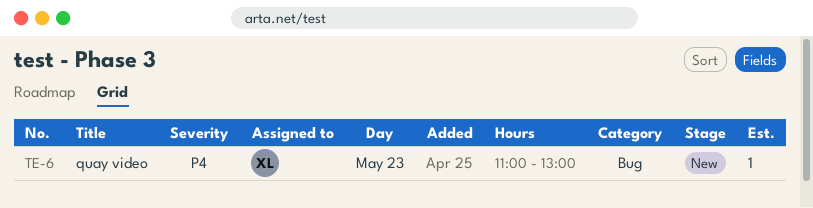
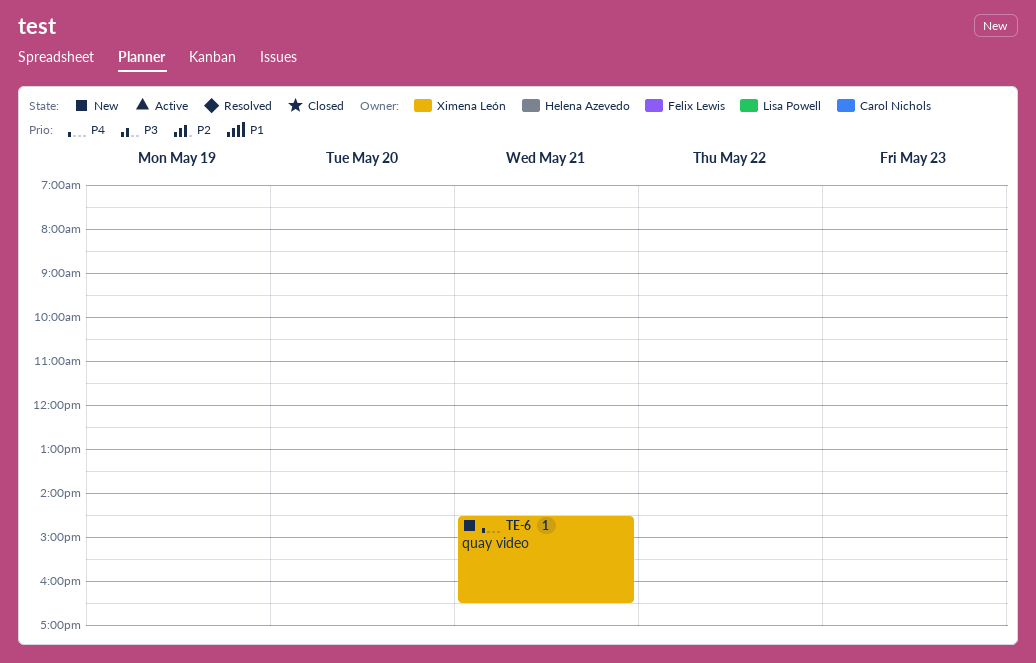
TE-6, day: May 23 -> May 21
TE-6, begins: 11:00 -> 14:30
TE-6, ends: 13:00 -> 16:30

